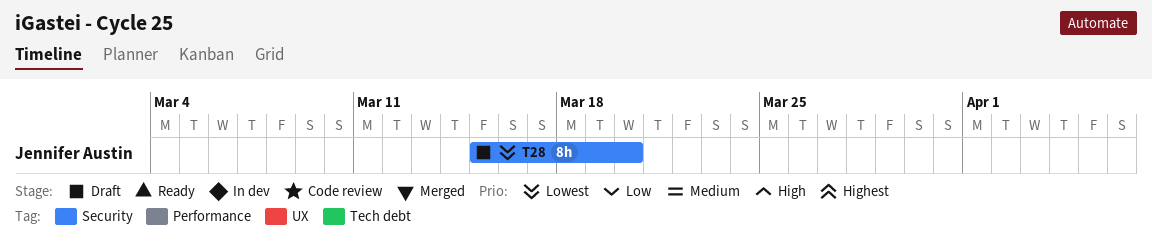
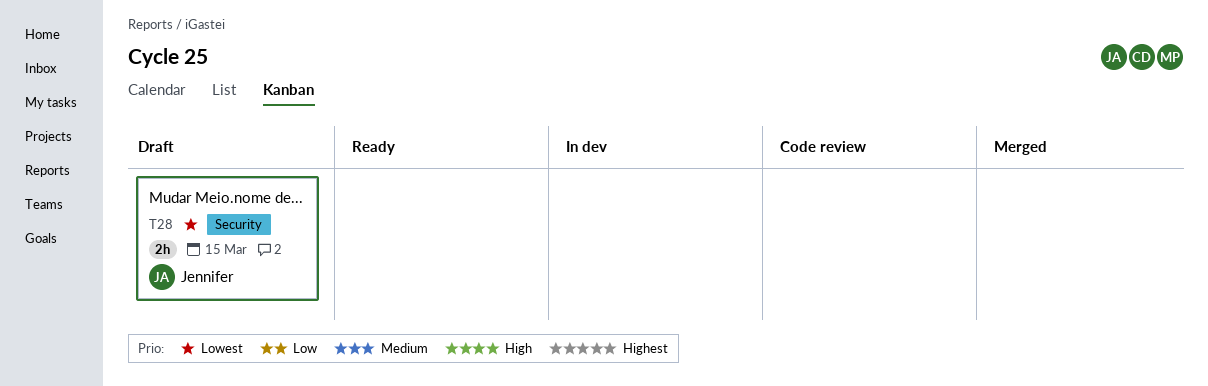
T28, estimate: 8h -> 2h
T28, due: Mar 20 -> Mar 15

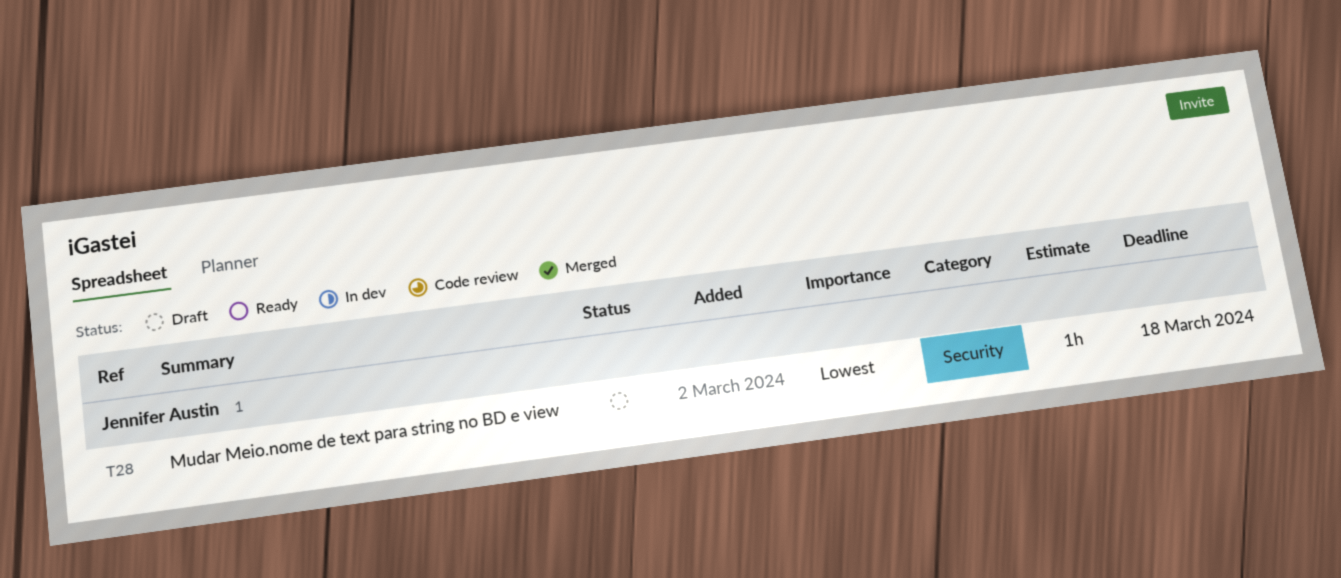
T28, estimate: 2h -> 1h
T28, due: Mar 15 -> Mar 18

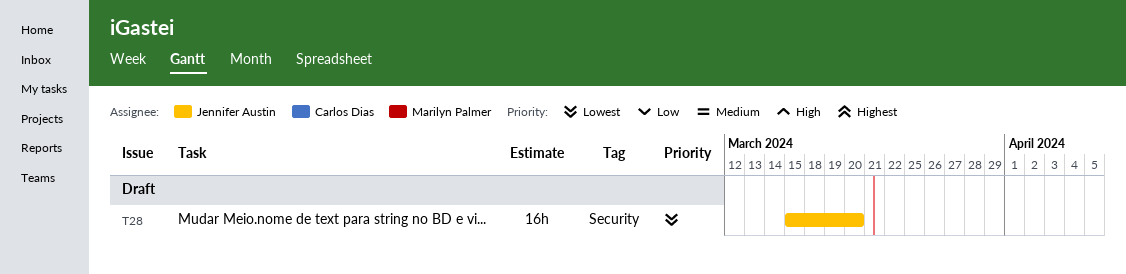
T28, estimate: 1h -> 16h
T28, due: Mar 18 -> Mar 20

